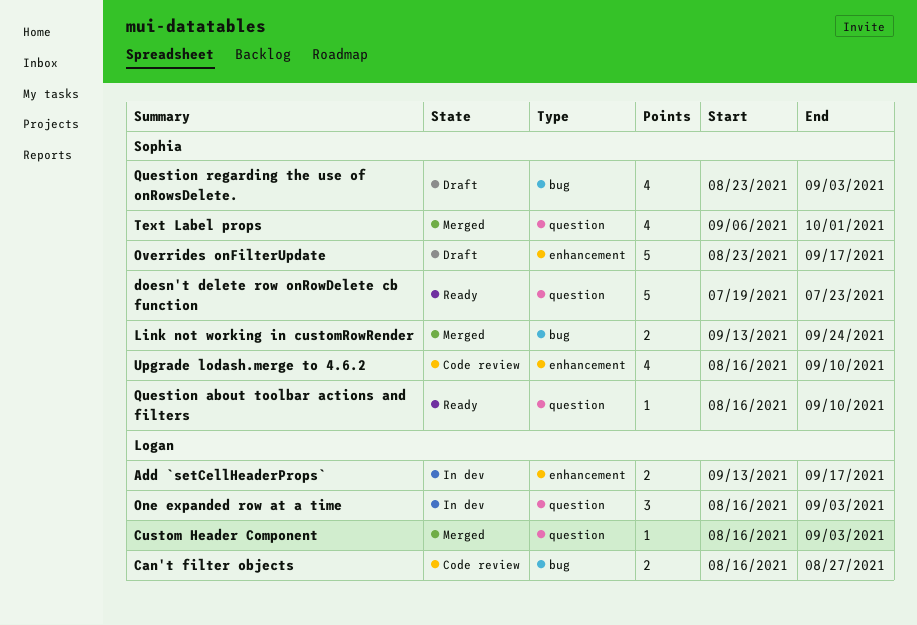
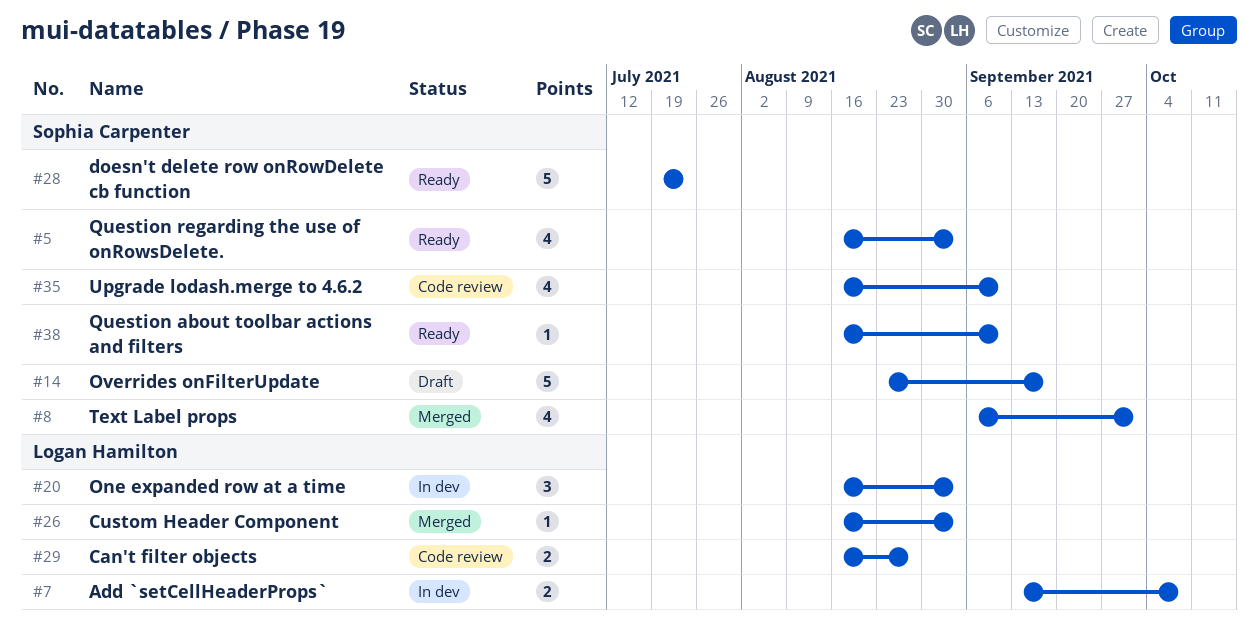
Add `setCellHeaderProps`, due: Sep 17 -> Oct 8
Link not working in customRowRender: present -> none
Question regarding the use of onRowsDelete., status: Draft -> Ready
Question regarding the use of onRowsDelete., start: Aug 23 -> Aug 16

